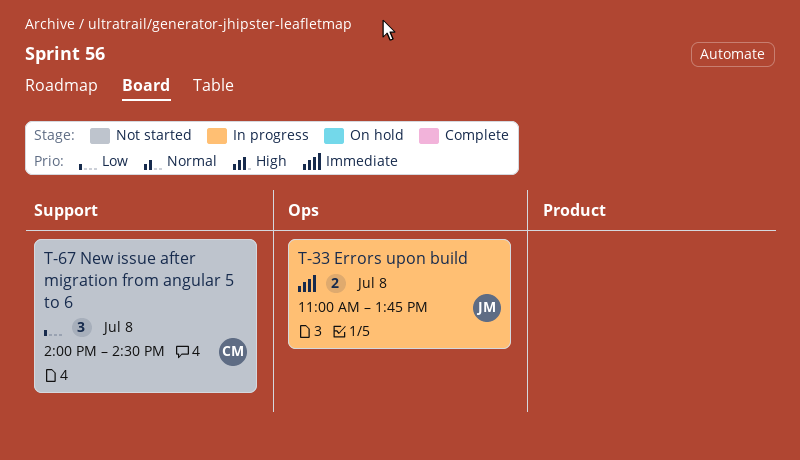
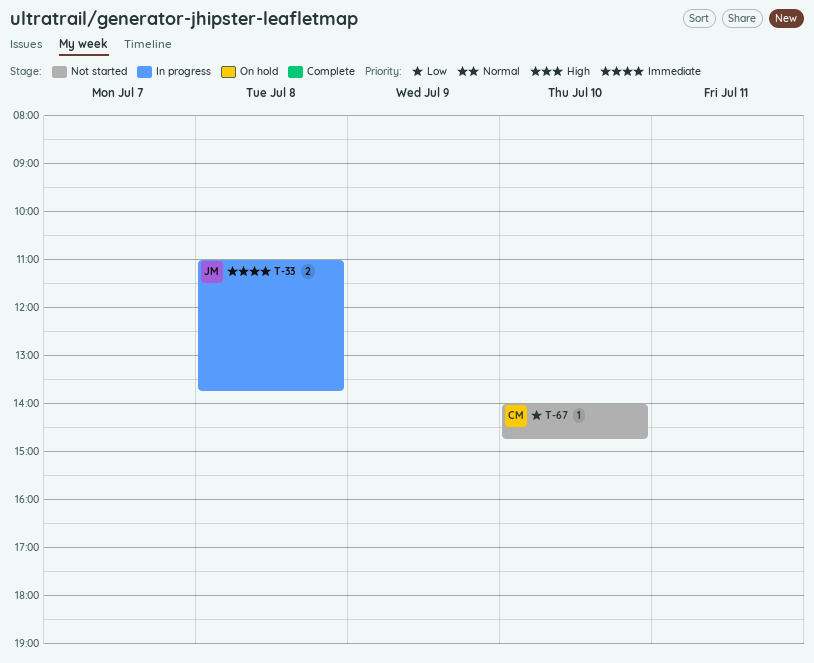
T-67, estimate: 3 -> 1
T-67, day: Jul 8 -> Jul 10
T-67, ends: 14:30 -> 14:45

